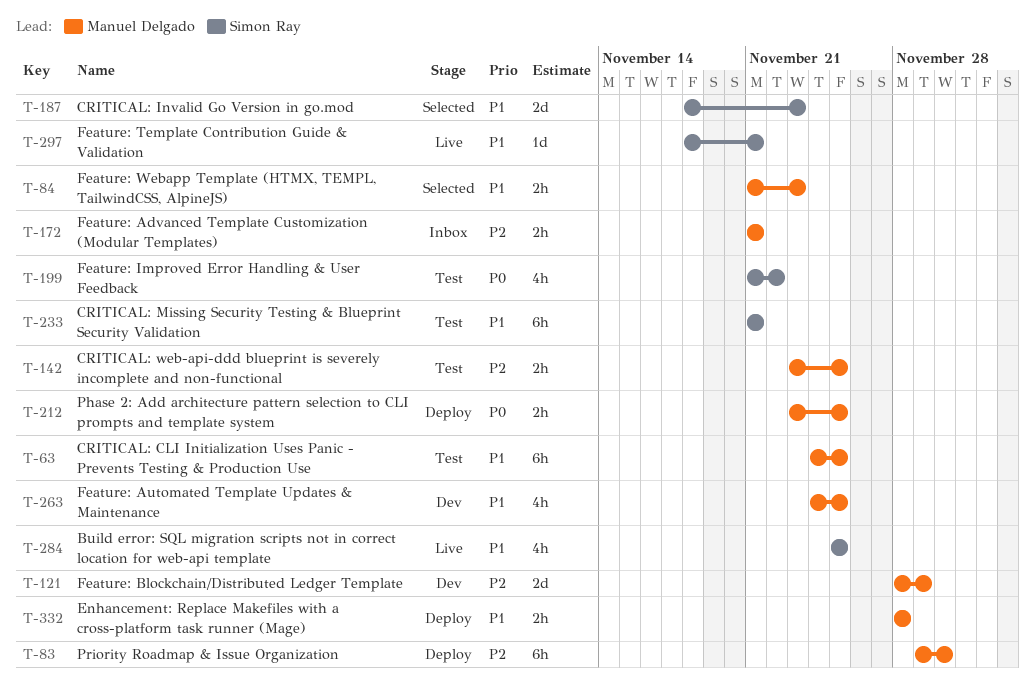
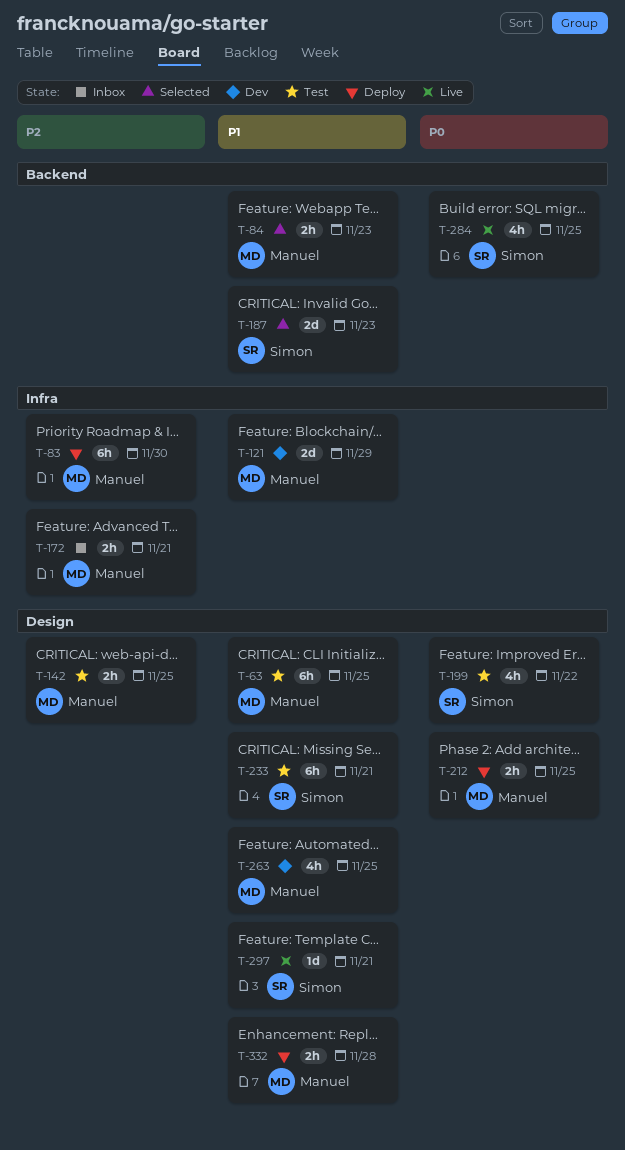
T-121, priority: P2 -> P1
T-284, priority: P1 -> P0

